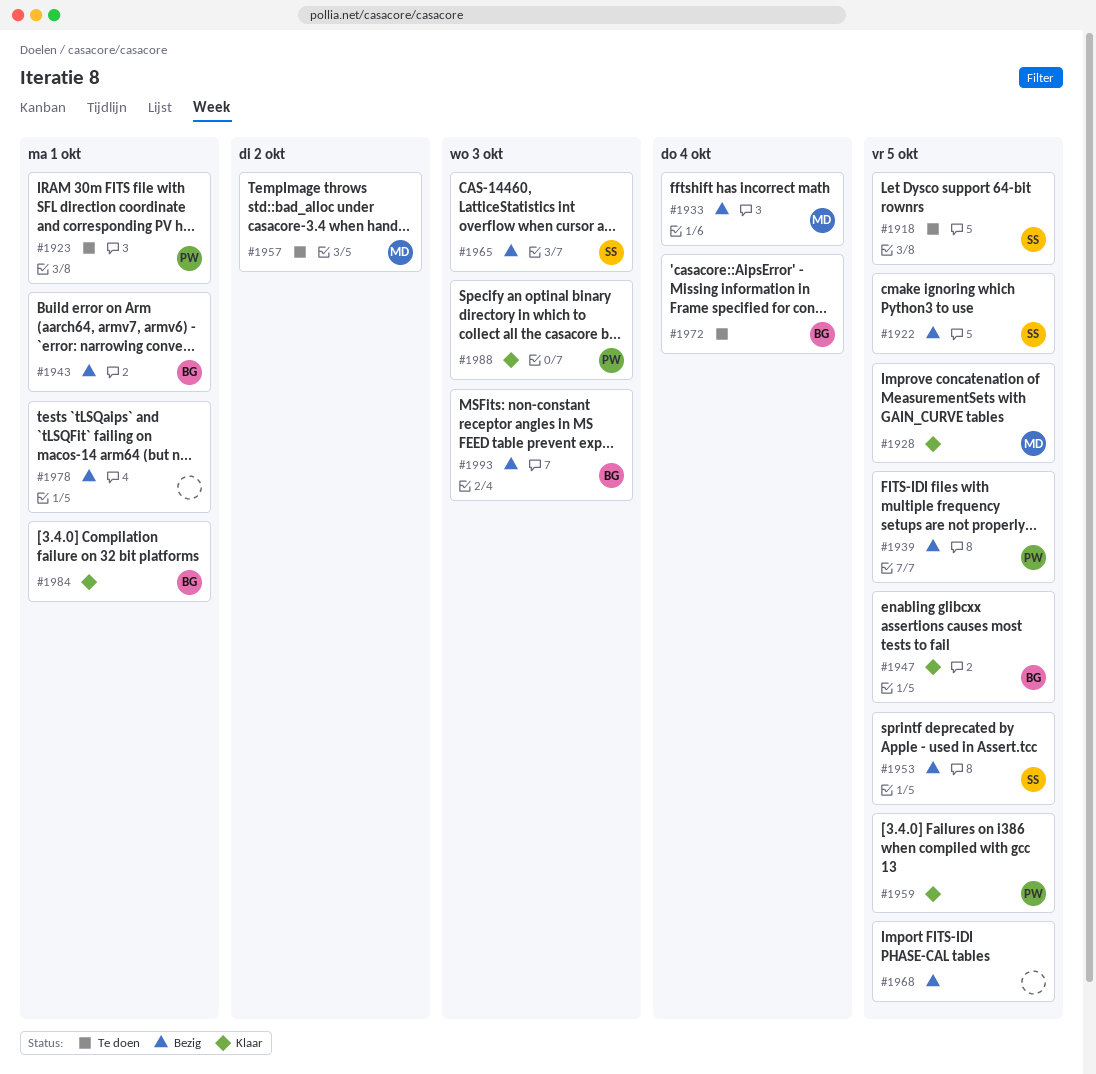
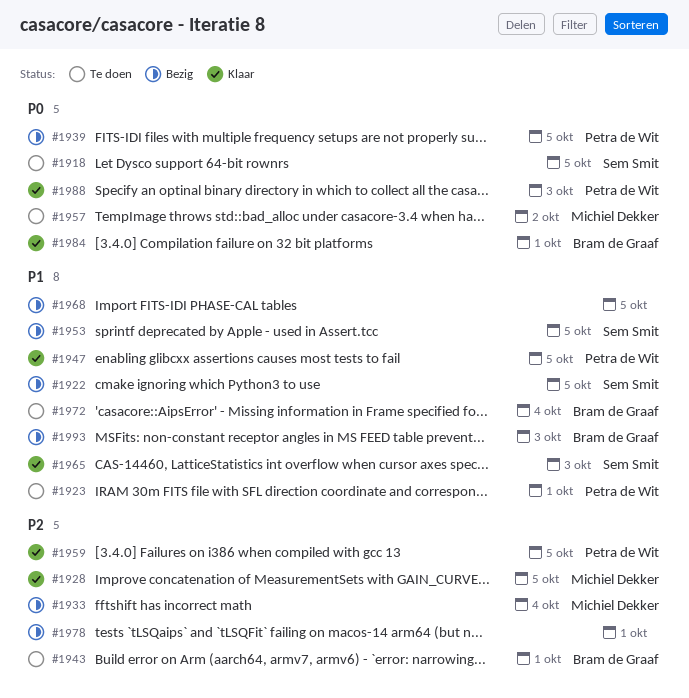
#1943, status: Bezig -> Te doen
#1947, owner: Bram de Graaf -> Petra de Wit
#1965, status: Bezig -> Klaar

